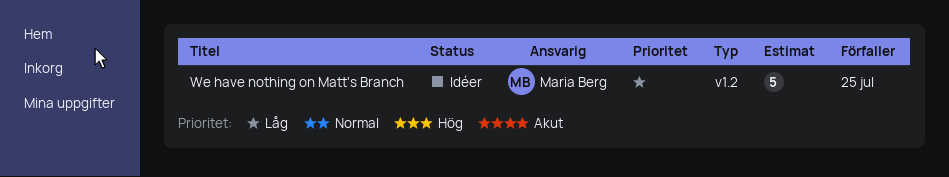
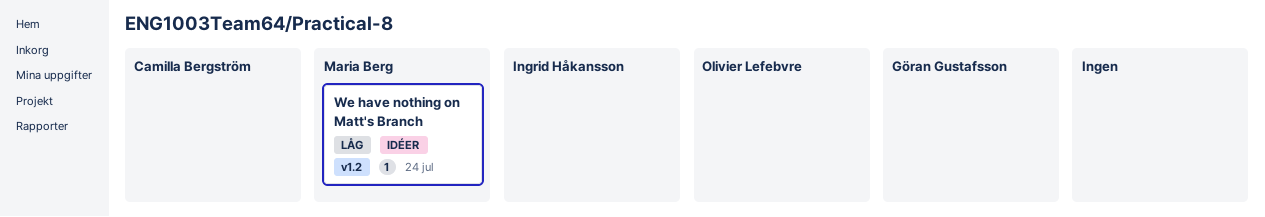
We have nothing on Matt's Branch, estimate: 5 -> 1
We have nothing on Matt's Branch, due: Jul 25 -> Jul 24

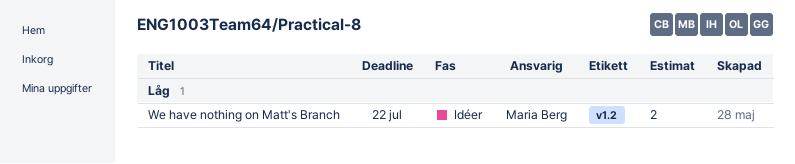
We have nothing on Matt's Branch, estimate: 1 -> 2
We have nothing on Matt's Branch, due: Jul 24 -> Jul 22

